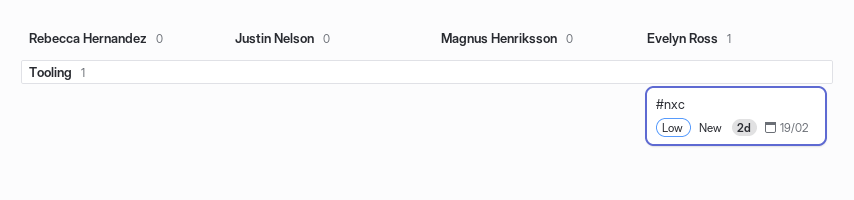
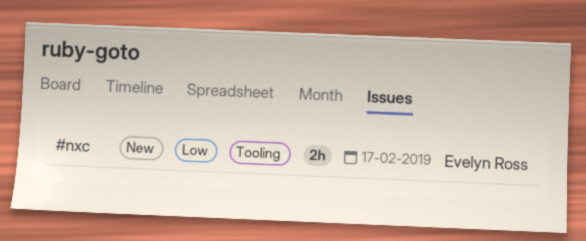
#nxc, estimate: 2d -> 2h
#nxc, due: Feb 19 -> Feb 17

